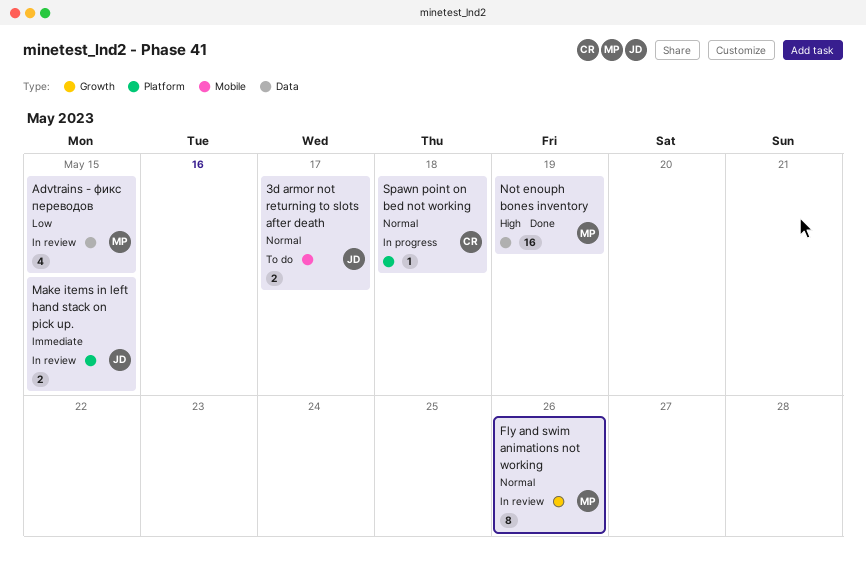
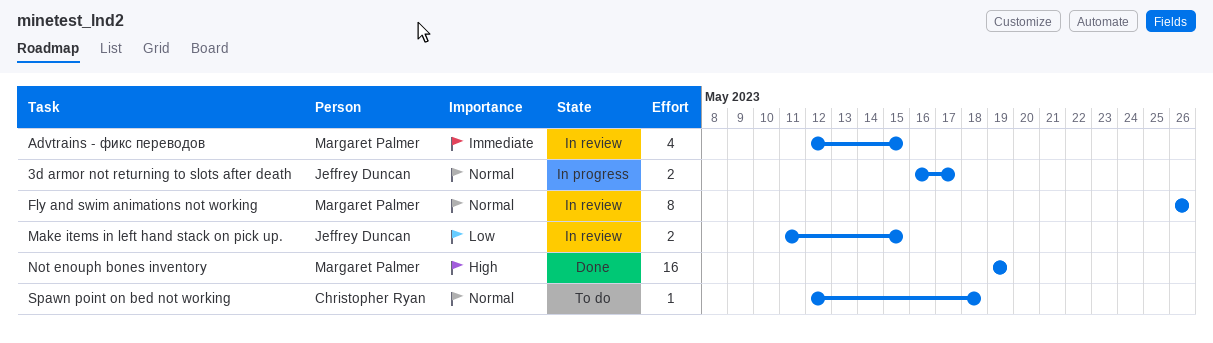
3d armor not returning to slots after death, status: To do -> In progress
Advtrains - фикс переводов, priority: Low -> Immediate
Make items in left hand stack on pick up., priority: Immediate -> Low
Spawn point on bed not working, status: In progress -> To do

